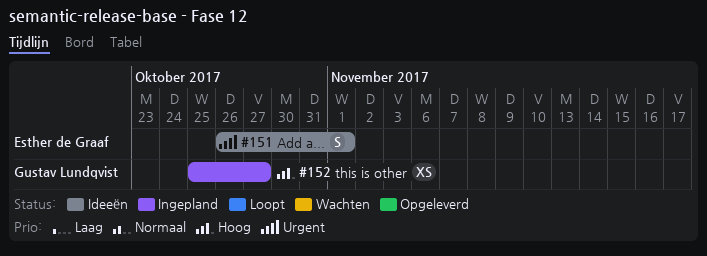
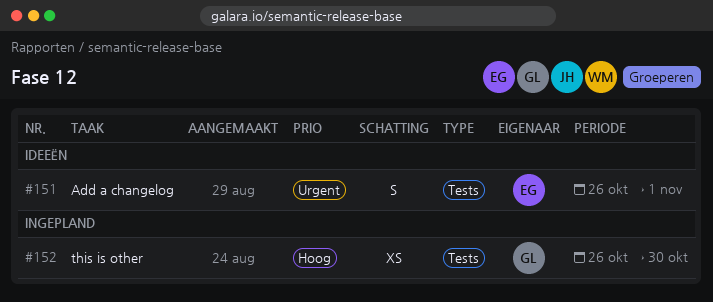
#152, start: Oct 25 -> Oct 26
#152, due: Oct 27 -> Oct 30

